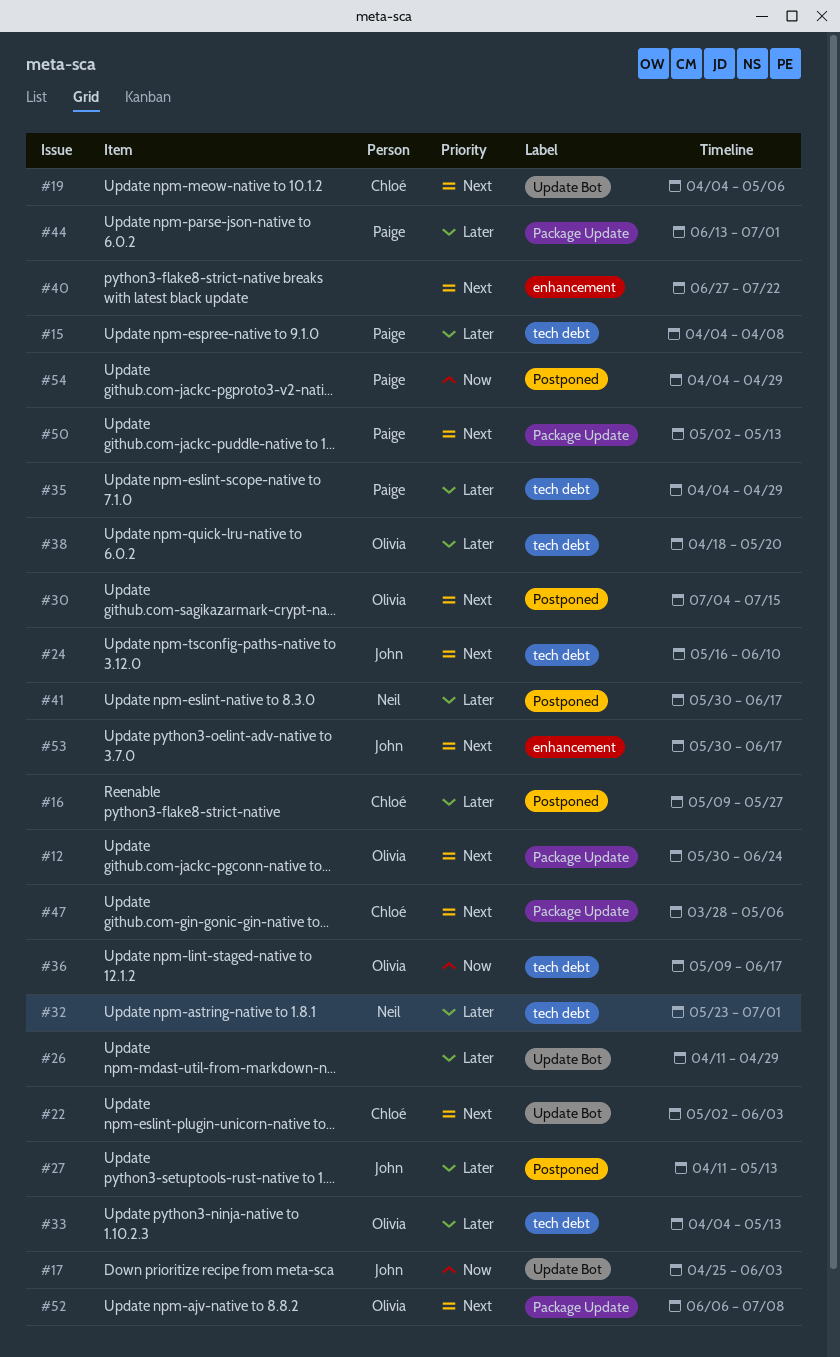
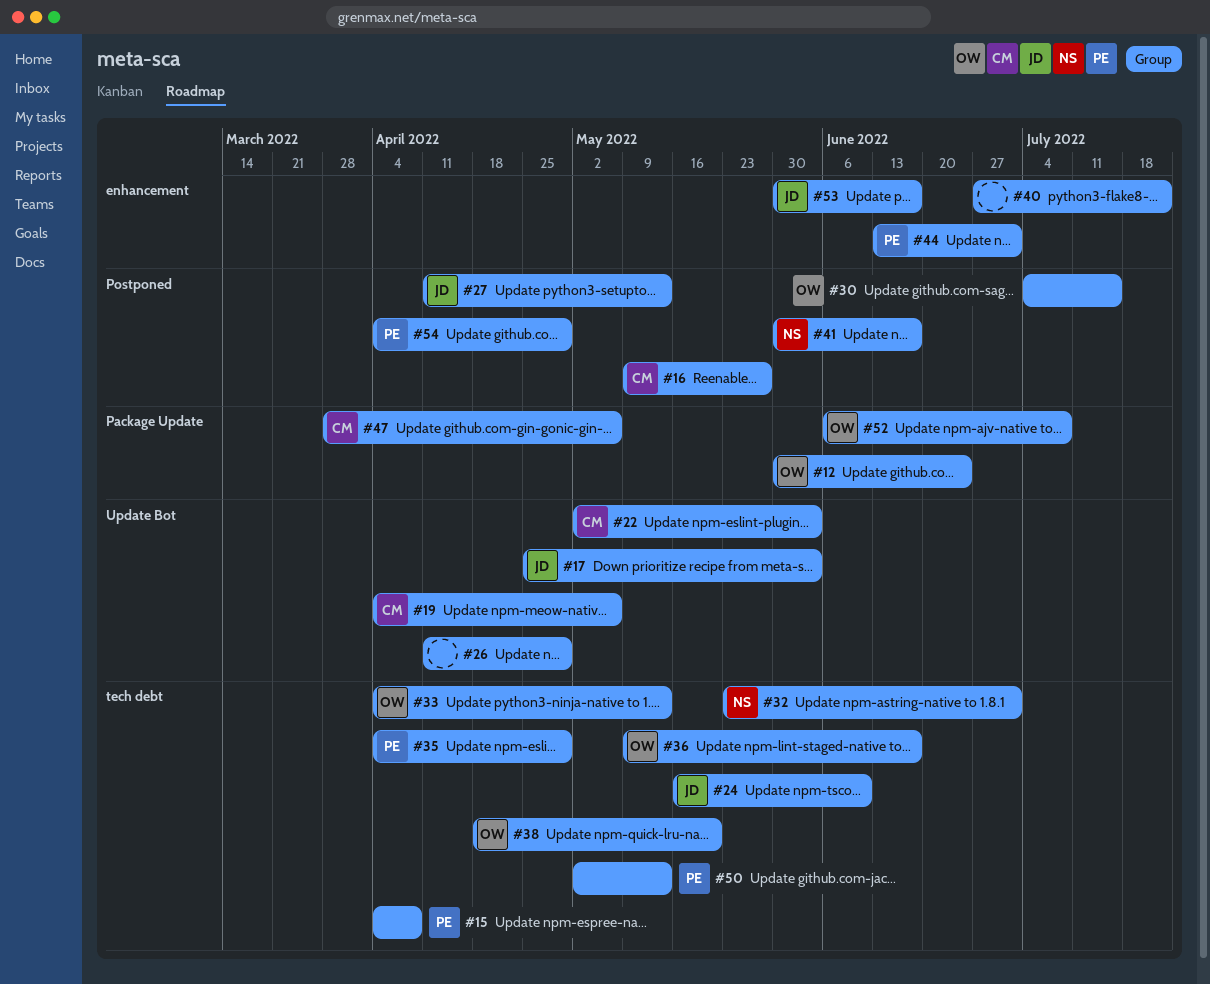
#44, label: Package Update -> enhancement
#50, label: Package Update -> tech debt

